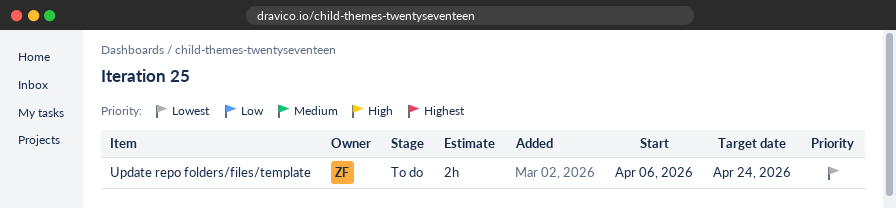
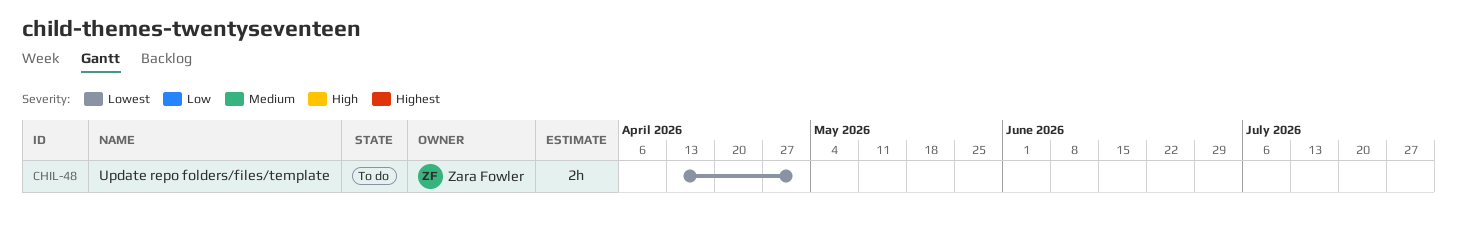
Update repo folders/files/template, start: Apr 6 -> Apr 13
Update repo folders/files/template, due: Apr 24 -> May 1

